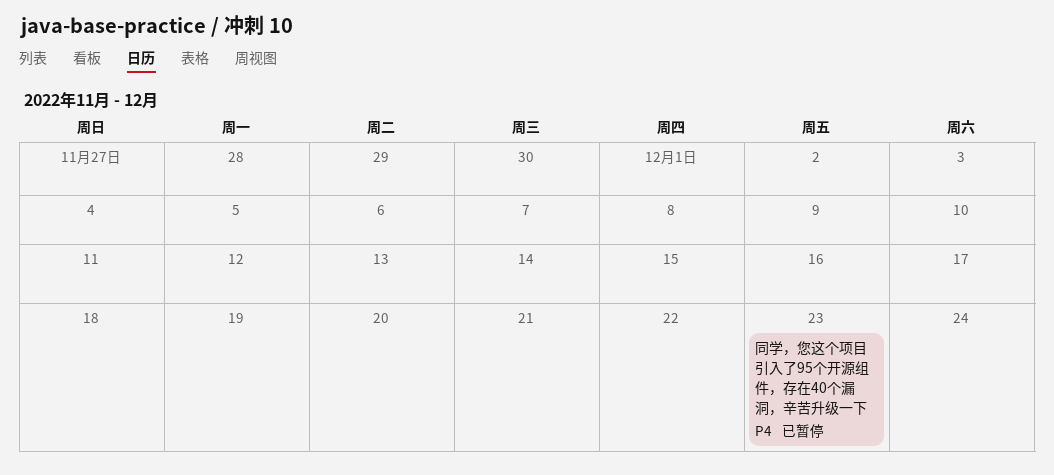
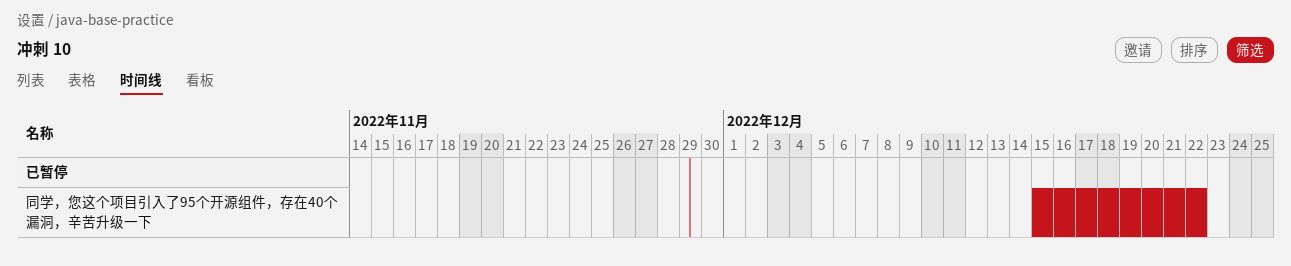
同学，您这个项目引入了95个开源组件，存在40个漏洞，辛苦升级一下, due: Dec 23 -> Dec 22

